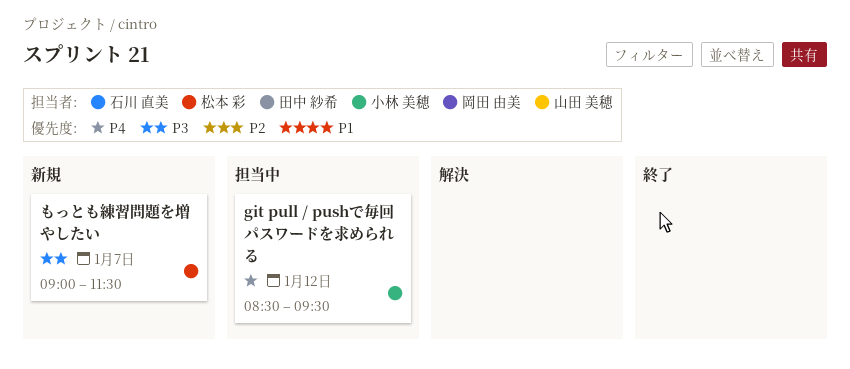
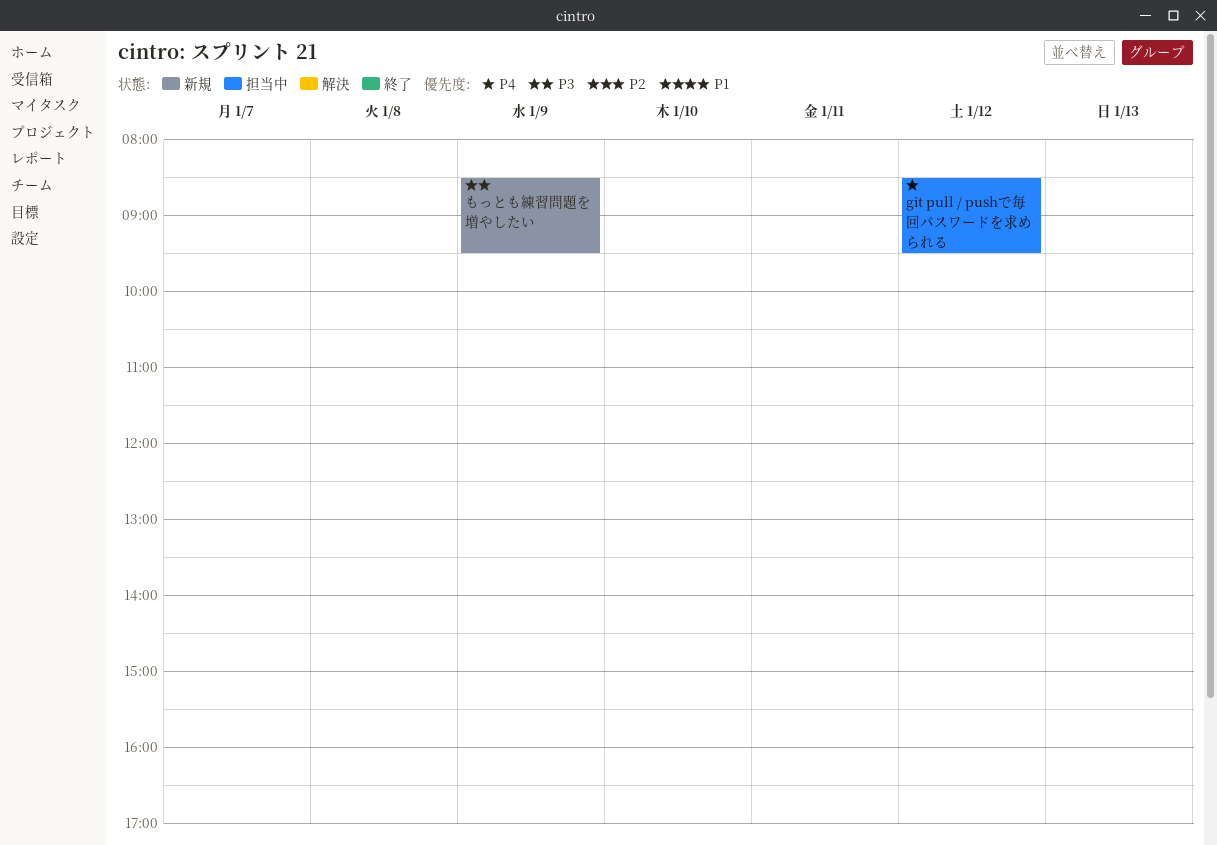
もっとも練習問題を増やしたい, day: Jan 7 -> Jan 9
もっとも練習問題を増やしたい, begins: 09:00 -> 08:30
もっとも練習問題を増やしたい, ends: 11:30 -> 09:30

